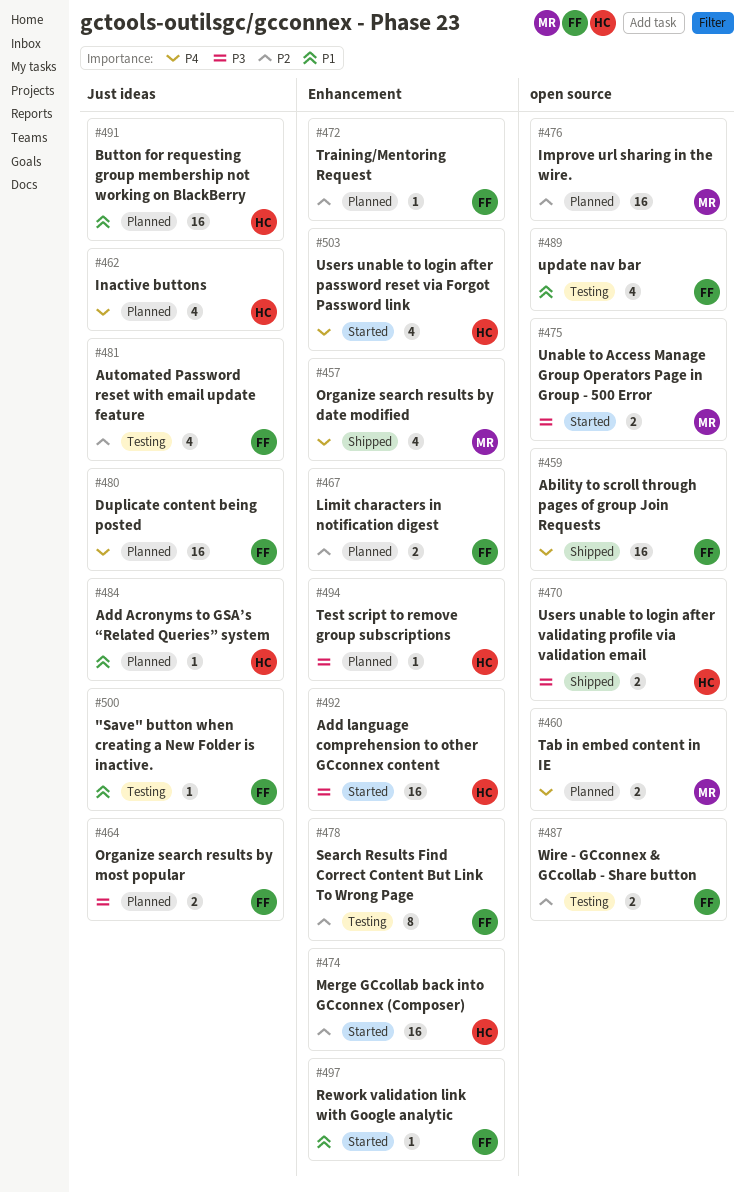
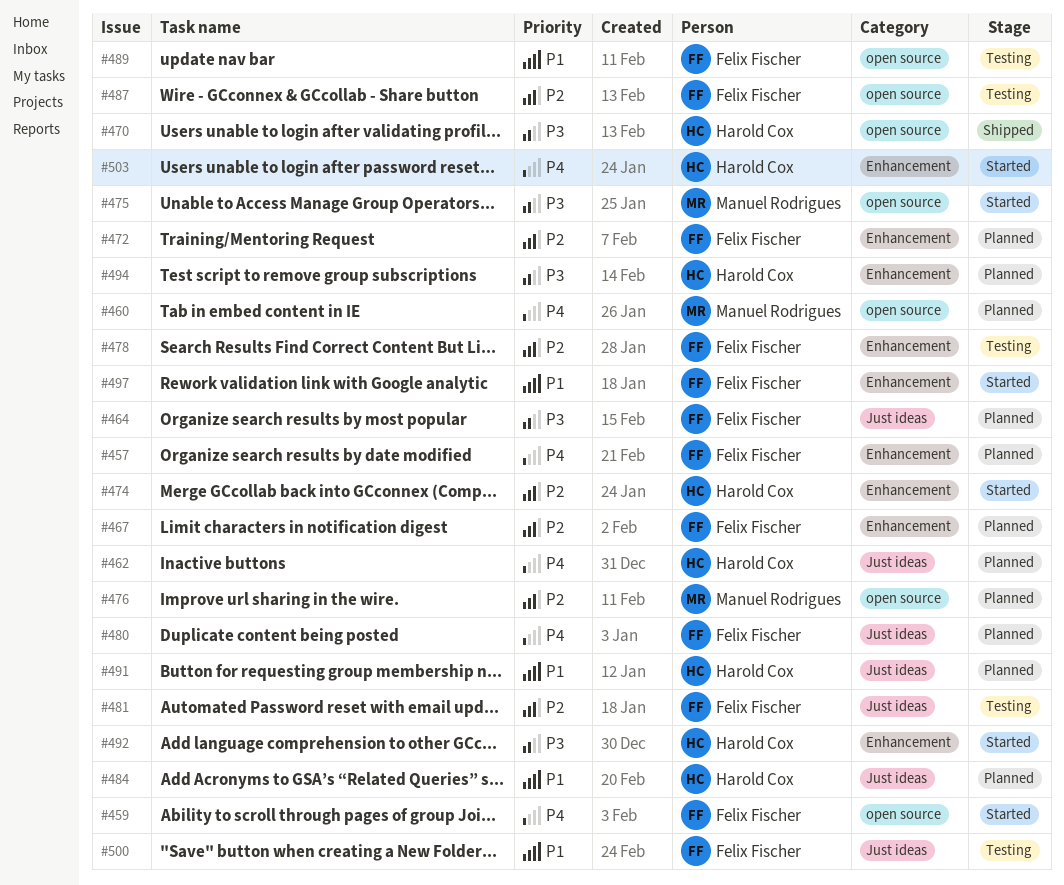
#457, status: Shipped -> Planned
#457, owner: Manuel Rodrigues -> Felix Fischer
#459, status: Shipped -> Started

